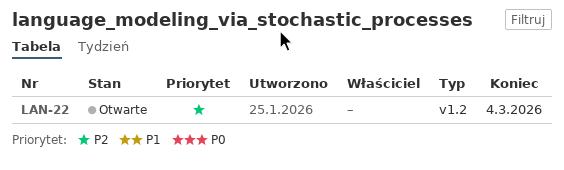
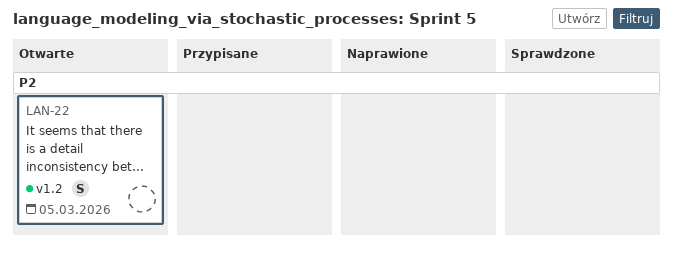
LAN-22, due: Mar 4 -> Mar 5

